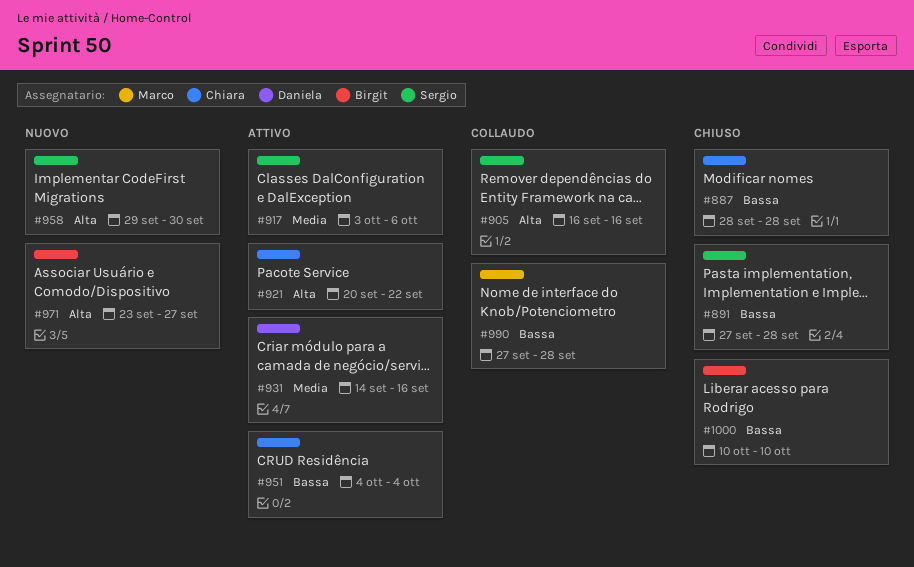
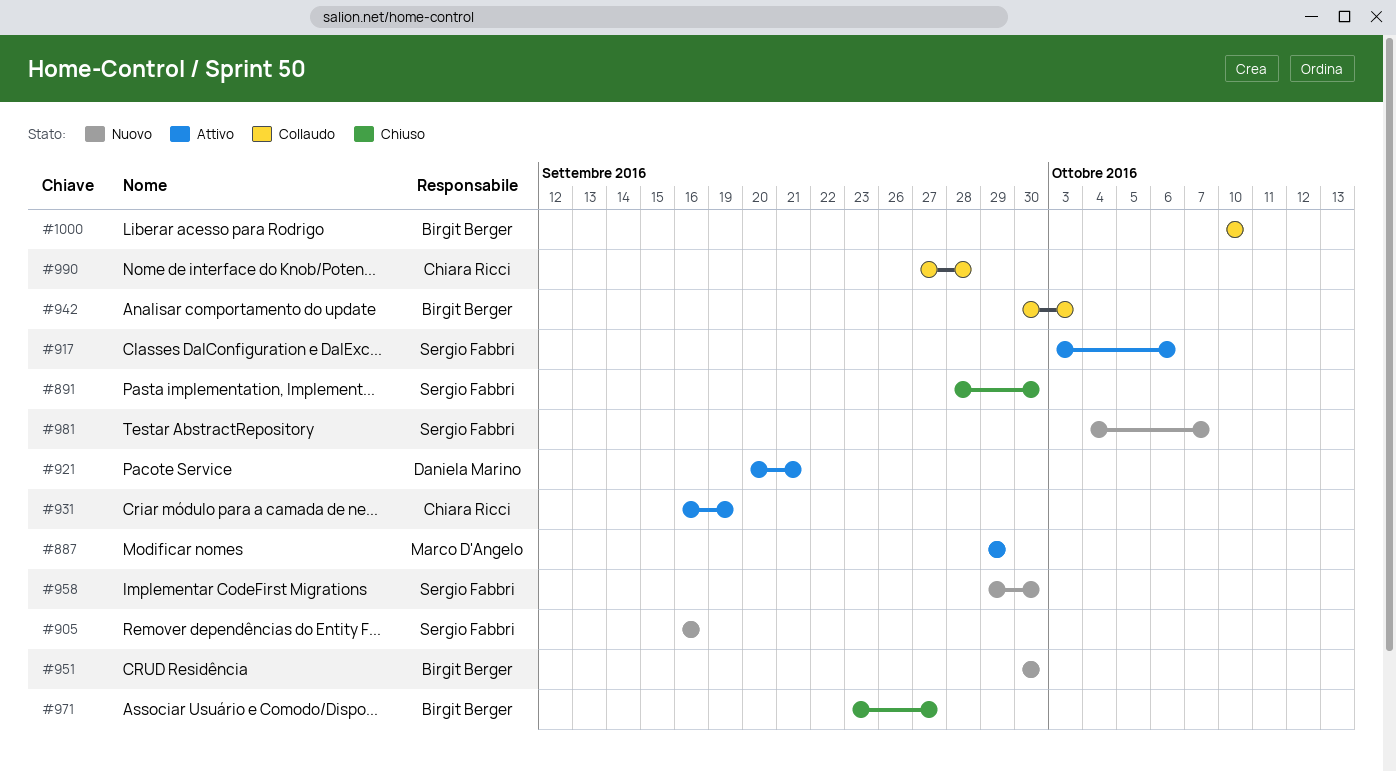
#887, status: Chiuso -> Attivo
#887, owner: Chiara Ricci -> Marco D'Angelo
#887, start: Sep 28 -> Sep 29
#887, due: Sep 28 -> Sep 29
#891, start: Sep 27 -> Sep 28
#891, due: Sep 28 -> Sep 30
#905, status: Collaudo -> Nuovo
#921, owner: Chiara Ricci -> Daniela Marino
#921, due: Sep 22 -> Sep 21
#931, owner: Daniela Marino -> Chiara Ricci
#931, start: Sep 14 -> Sep 16
#931, due: Sep 16 -> Sep 19
#942: none -> present
#951, status: Attivo -> Nuovo
#951, owner: Chiara Ricci -> Birgit Berger
#951, start: Oct 4 -> Sep 30
#951, due: Oct 4 -> Sep 30
#971, status: Nuovo -> Chiuso
#981: none -> present
#990, owner: Marco D'Angelo -> Chiara Ricci
#1000, status: Chiuso -> Collaudo

